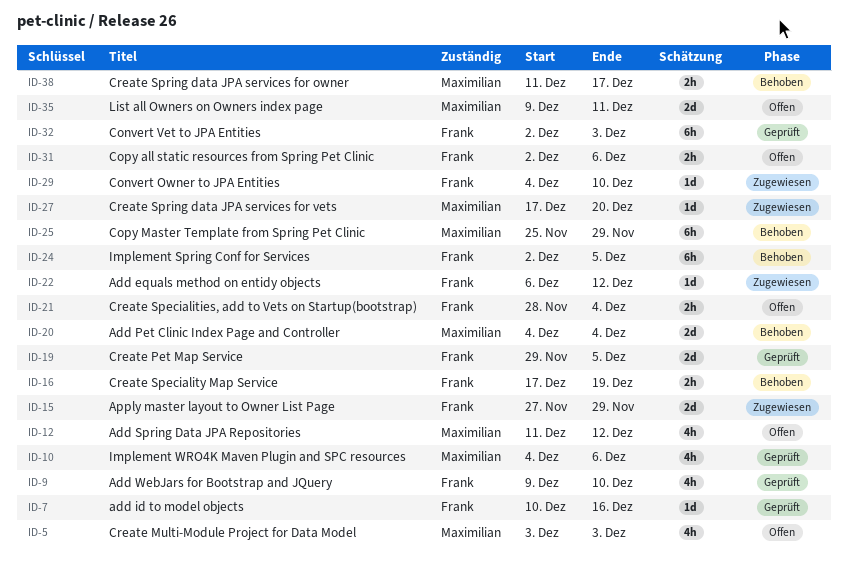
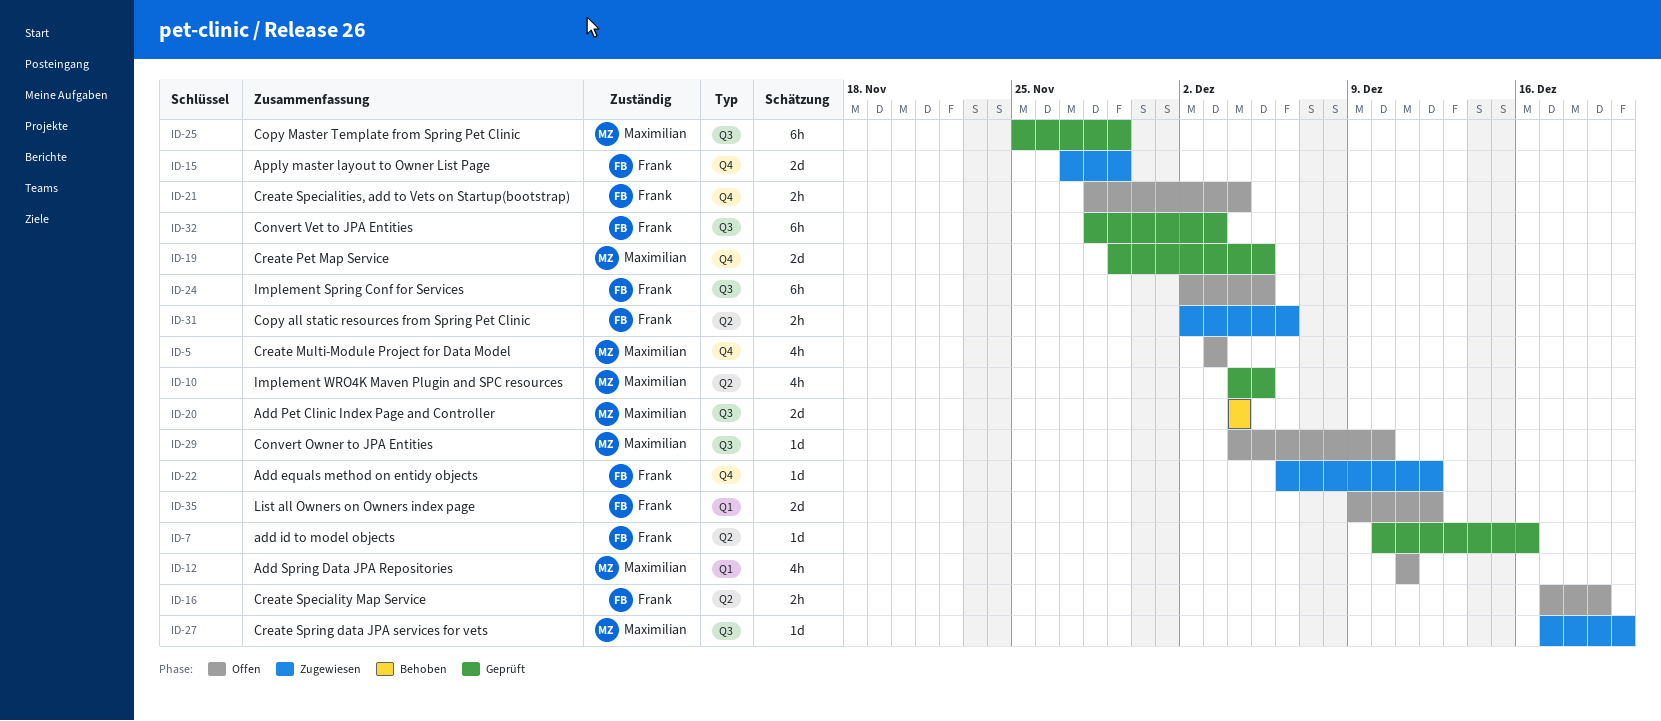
ID-9: present -> none
ID-10, due: Dec 6 -> Dec 5
ID-12, due: Dec 12 -> Dec 11
ID-16, status: Behoben -> Offen
ID-19, owner: Frank -> Maximilian
ID-24, status: Behoben -> Offen
ID-25, status: Behoben -> Geprüft
ID-29, status: Zugewiesen -> Offen
ID-29, owner: Frank -> Maximilian
ID-31, status: Offen -> Zugewiesen
ID-32, start: Dec 2 -> Nov 28
ID-35, owner: Maximilian -> Frank
ID-35, due: Dec 11 -> Dec 12
ID-38: present -> none

